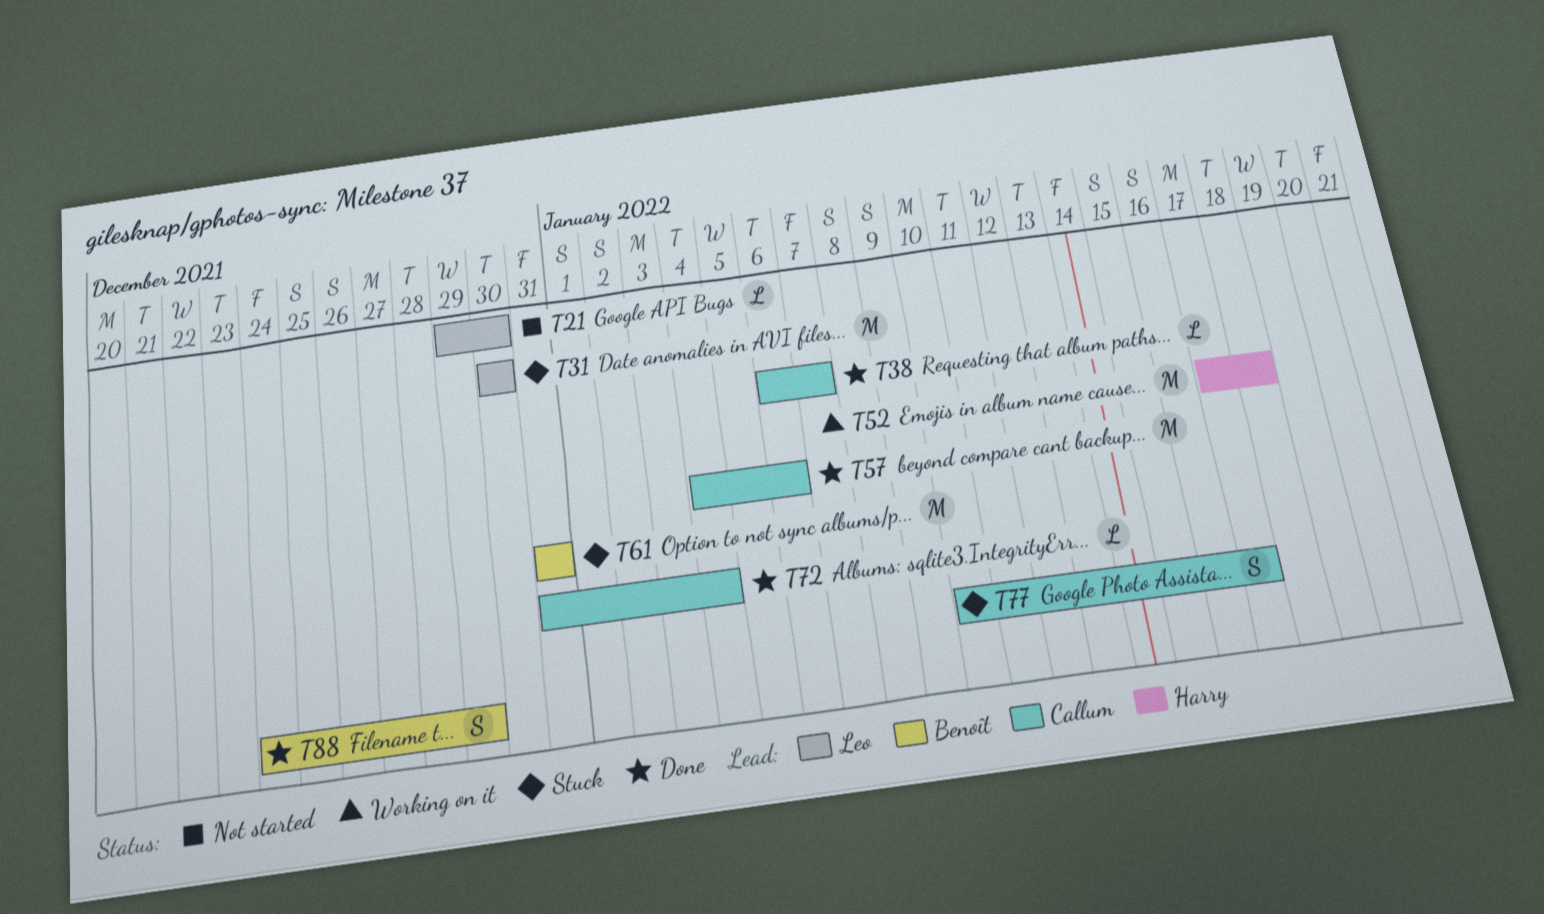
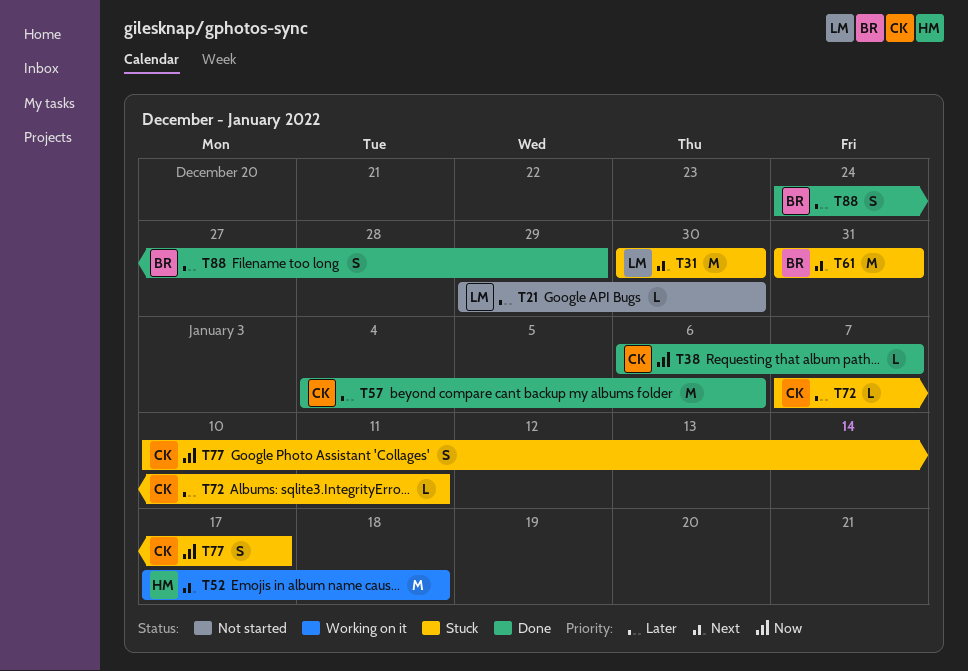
T72, status: Done -> Stuck
T72, start: Dec 31 -> Jan 7
T72, due: Jan 4 -> Jan 11

